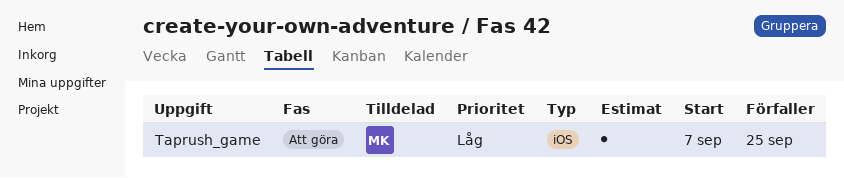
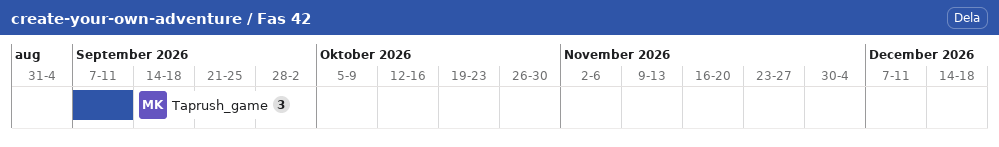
Taprush_game, estimate: 1 -> 3
Taprush_game, due: Sep 25 -> Sep 11

